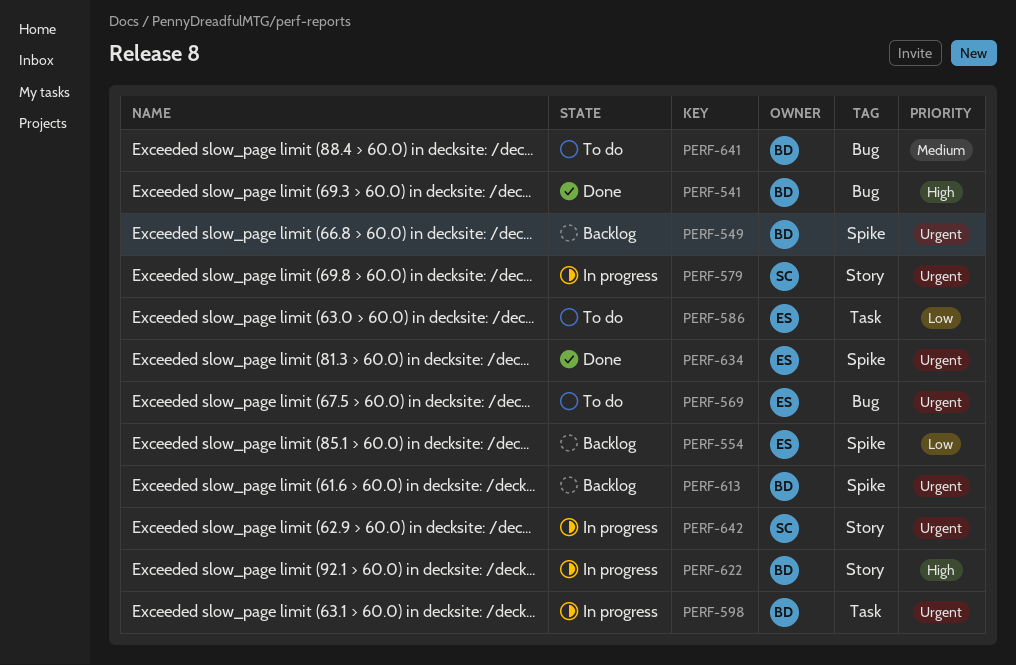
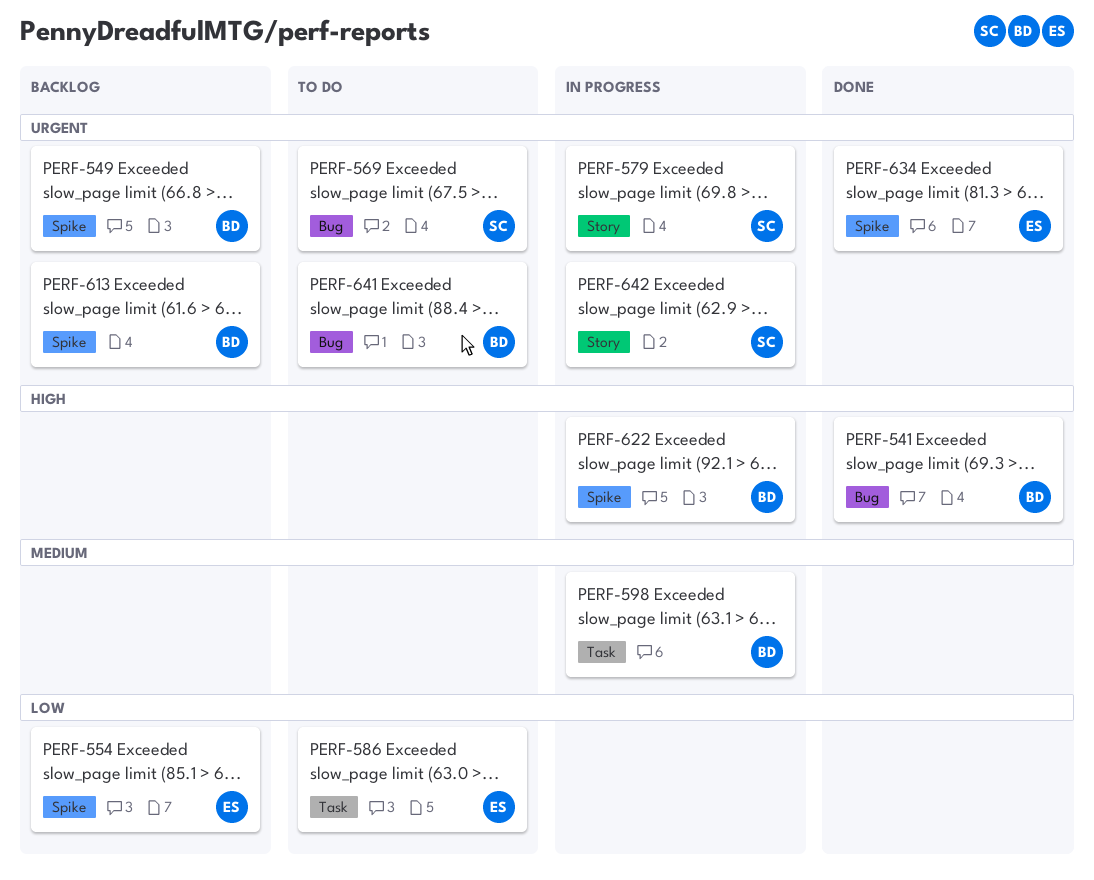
PERF-569, owner: ES -> SC
PERF-598, priority: Urgent -> Medium
PERF-622, label: Story -> Spike
PERF-641, priority: Medium -> Urgent

